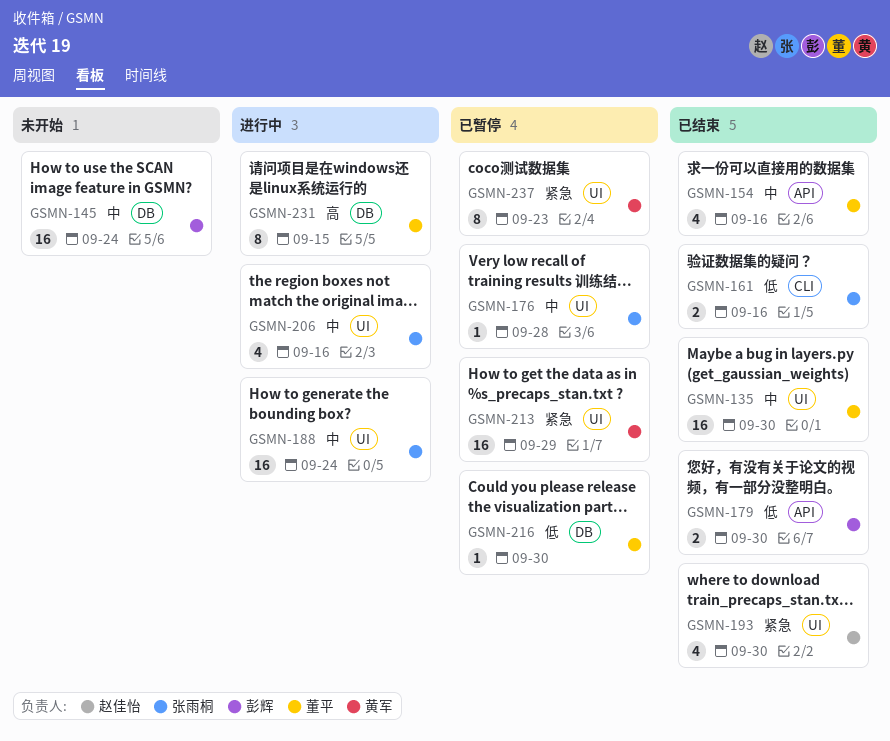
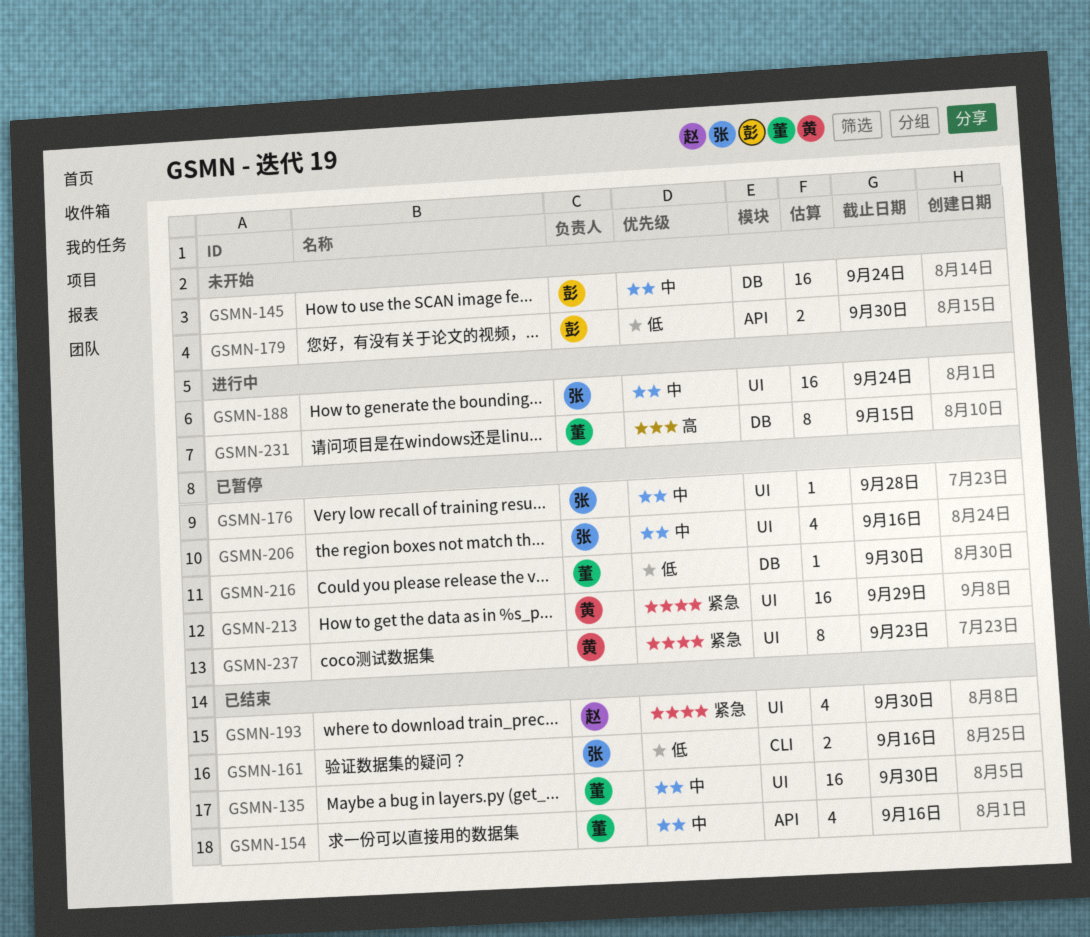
GSMN-179, status: 已结束 -> 未开始
GSMN-206, status: 进行中 -> 已暂停

